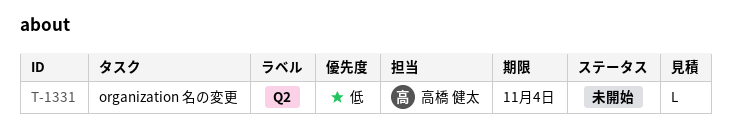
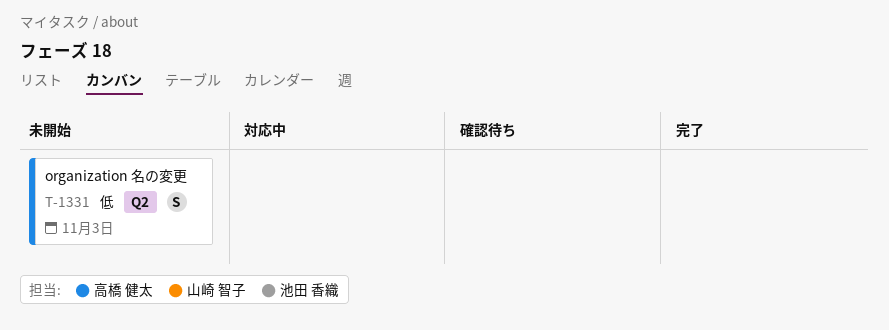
T-1331, estimate: L -> S
T-1331, due: Nov 4 -> Nov 3

